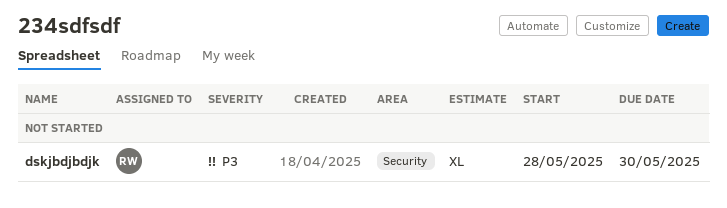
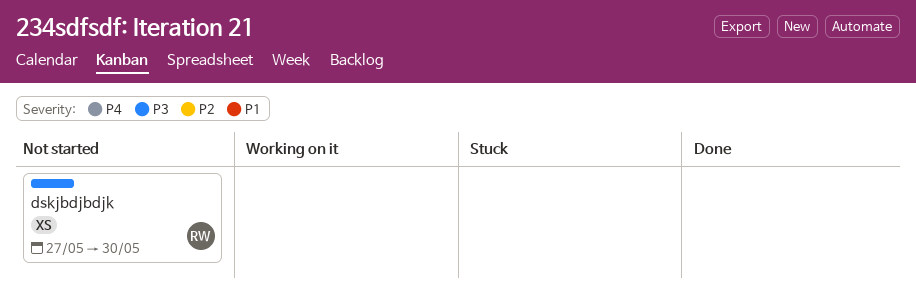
dskjbdjbdjk, estimate: XL -> XS
dskjbdjbdjk, start: May 28 -> May 27

